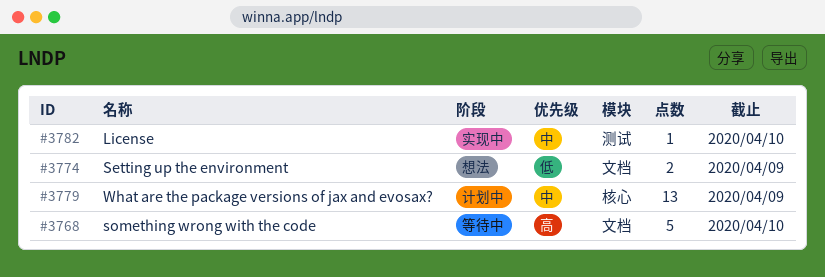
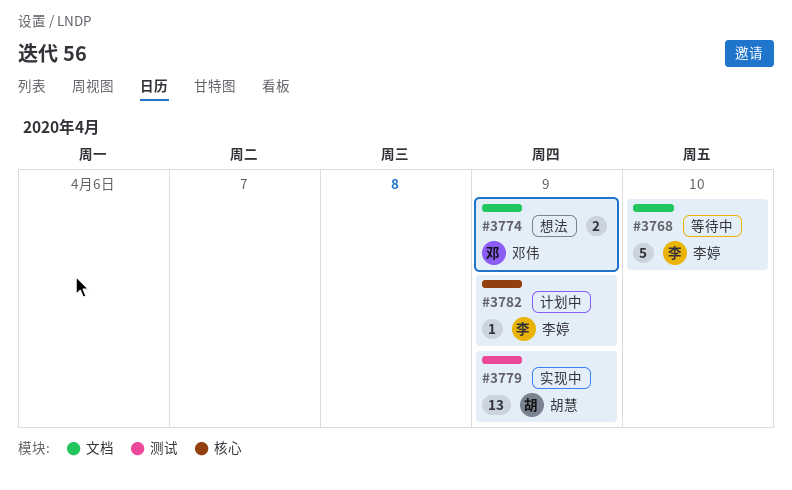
#3779, status: 计划中 -> 实现中
#3779, label: 核心 -> 测试
#3782, status: 实现中 -> 计划中
#3782, label: 测试 -> 核心
#3782, due: Apr 10 -> Apr 9

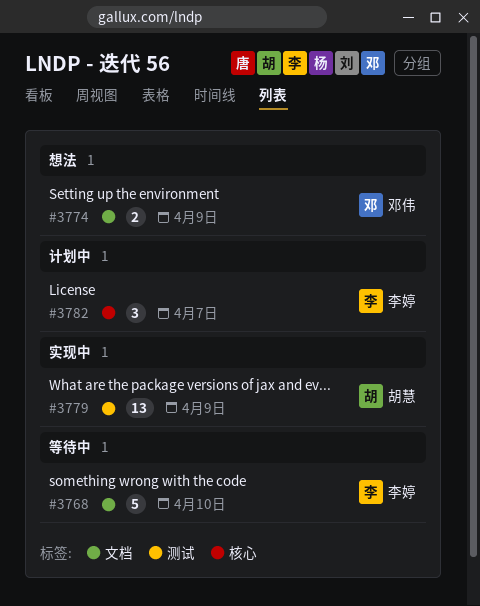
#3782, estimate: 1 -> 3
#3782, due: Apr 9 -> Apr 7

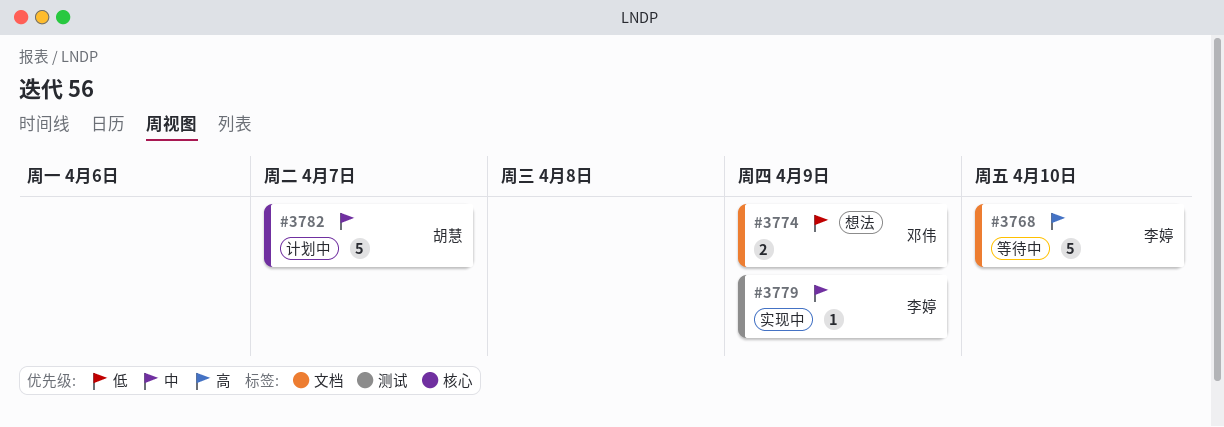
#3779, owner: 胡慧 -> 李婷
#3779, estimate: 13 -> 1
#3782, owner: 李婷 -> 胡慧
#3782, estimate: 3 -> 5

